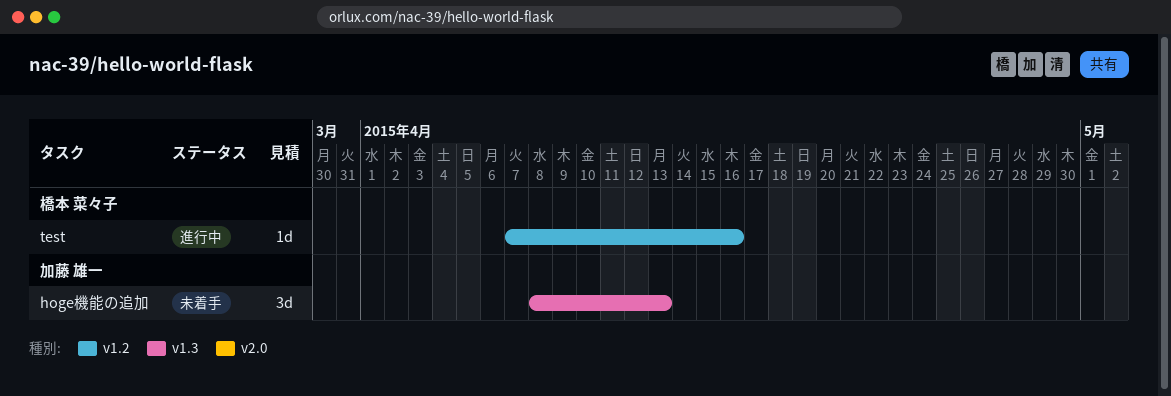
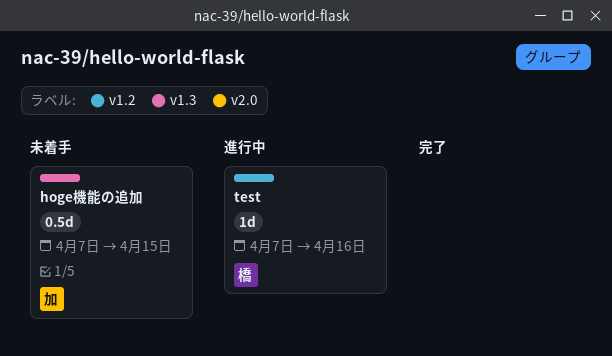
hoge機能の追加, estimate: 3d -> 0.5d
hoge機能の追加, start: Apr 8 -> Apr 7
hoge機能の追加, due: Apr 13 -> Apr 15

